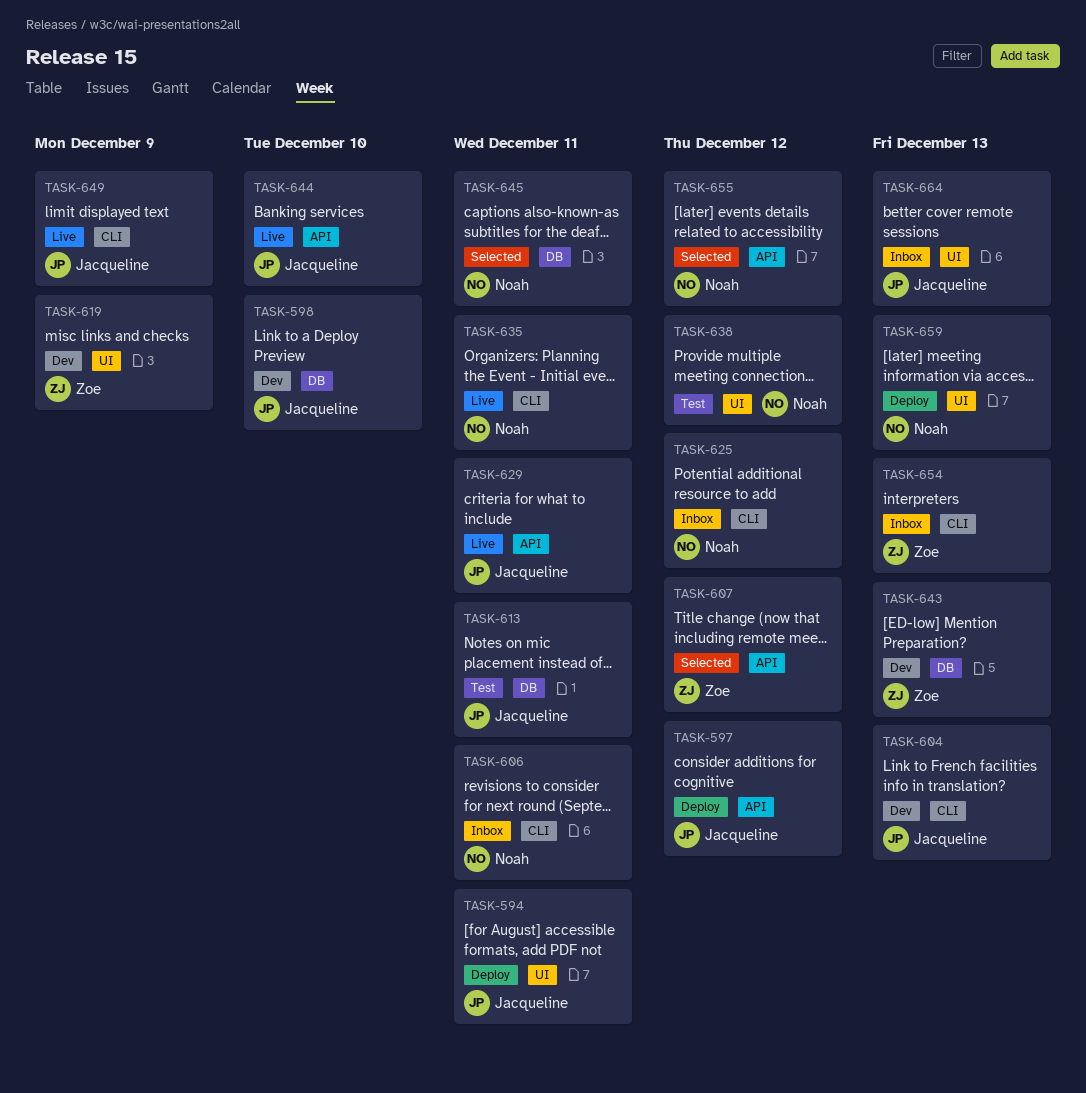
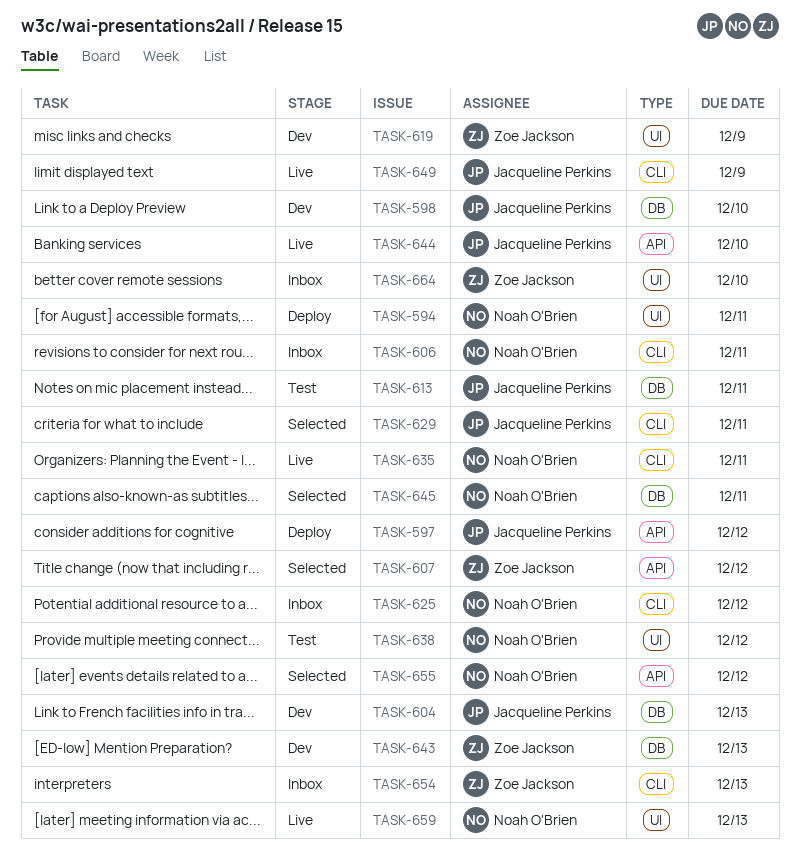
TASK-594, owner: Jacqueline Perkins -> Noah O'Brien
TASK-604, label: CLI -> DB
TASK-629, status: Live -> Selected
TASK-629, label: API -> CLI
TASK-659, status: Deploy -> Live
TASK-664, owner: Jacqueline Perkins -> Zoe Jackson
TASK-664, due: Dec 13 -> Dec 10

